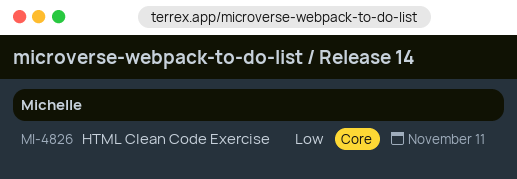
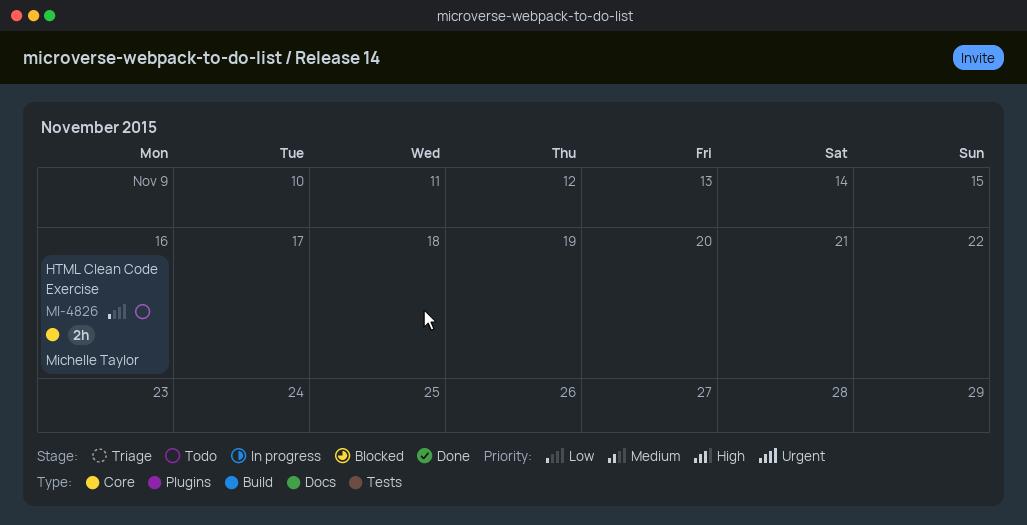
MI-4826, due: Nov 11 -> Nov 16

